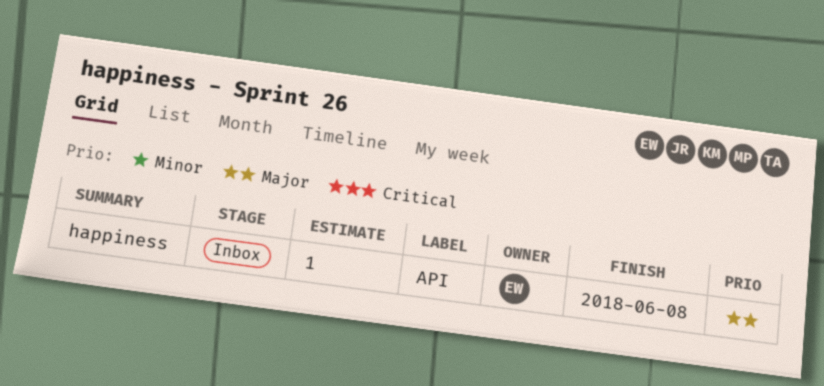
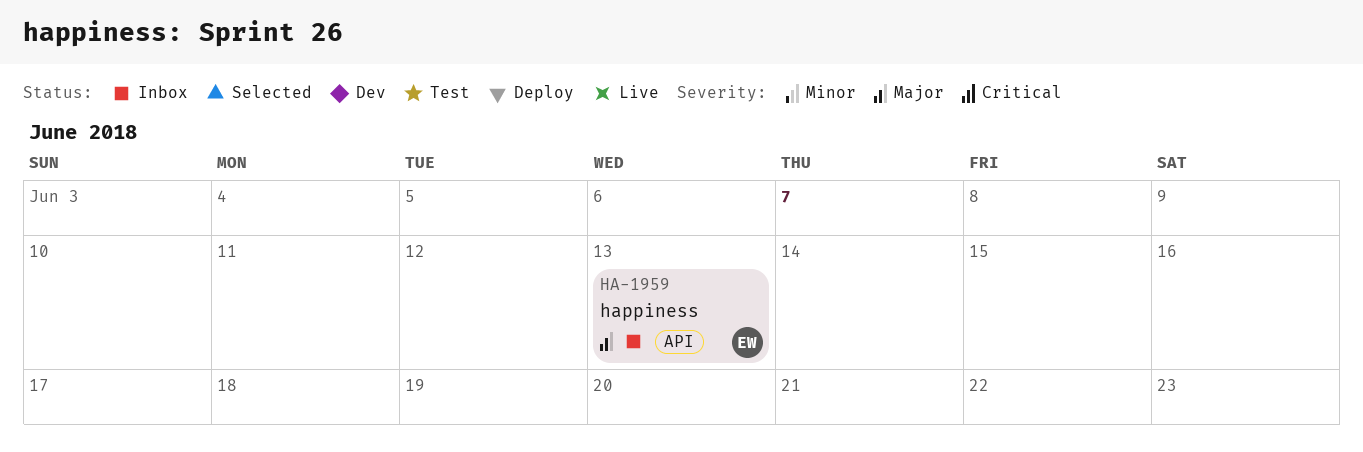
happiness, due: Jun 8 -> Jun 13

